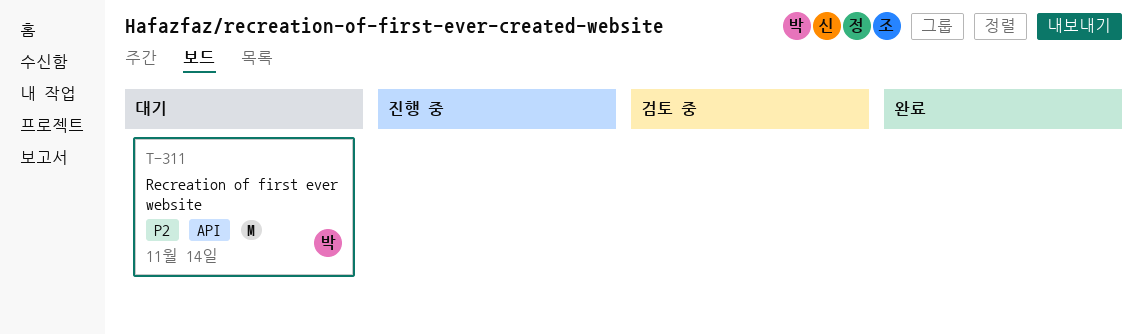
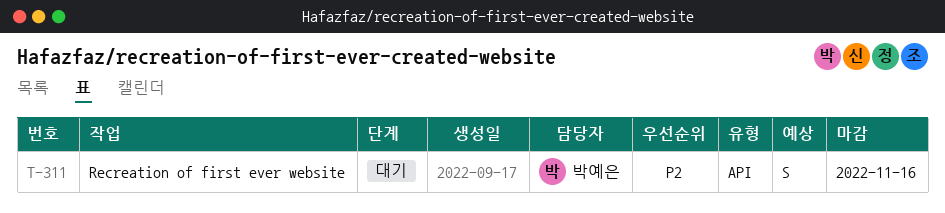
T-311, estimate: M -> S
T-311, due: Nov 14 -> Nov 16

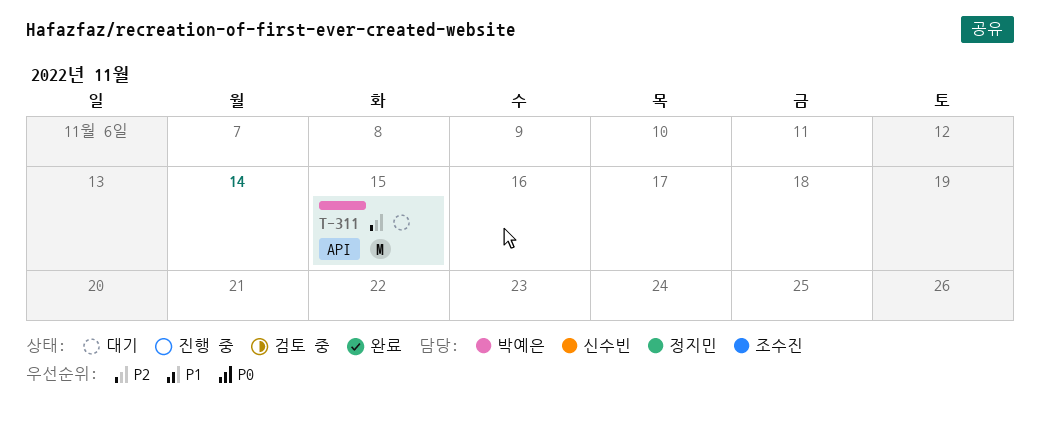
T-311, estimate: S -> M
T-311, due: Nov 16 -> Nov 15

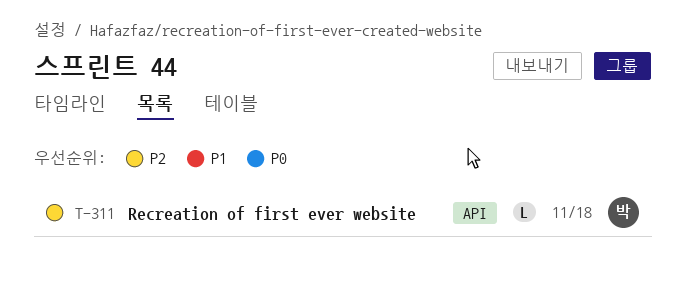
T-311, estimate: M -> L
T-311, due: Nov 15 -> Nov 18

